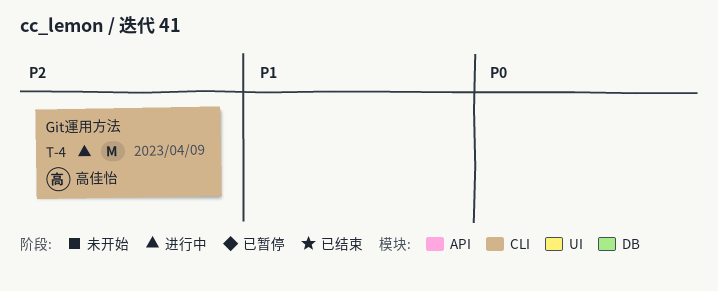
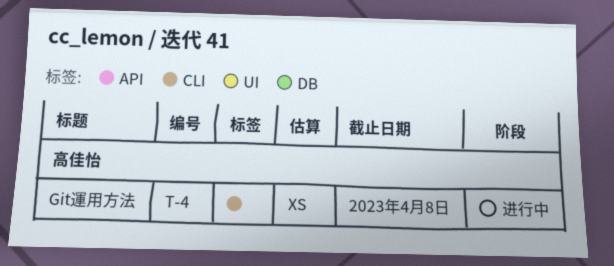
T-4, estimate: M -> XS
T-4, due: Apr 9 -> Apr 8

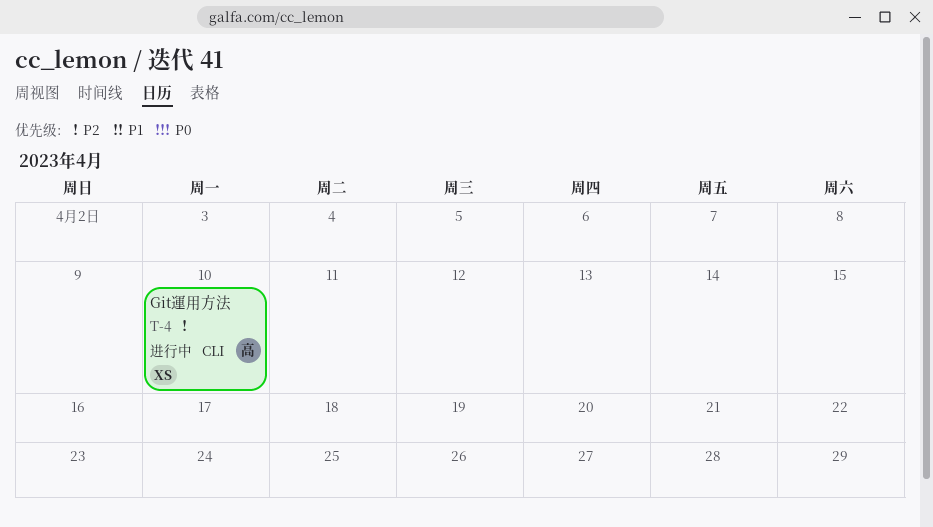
T-4, due: Apr 8 -> Apr 10

